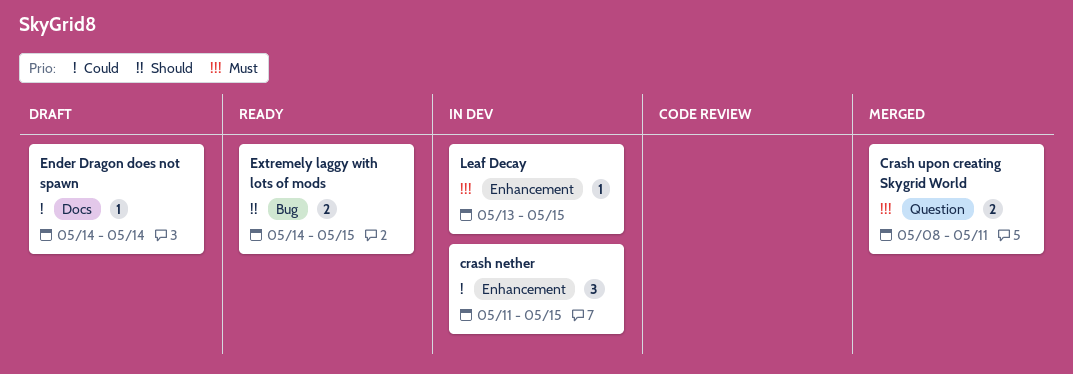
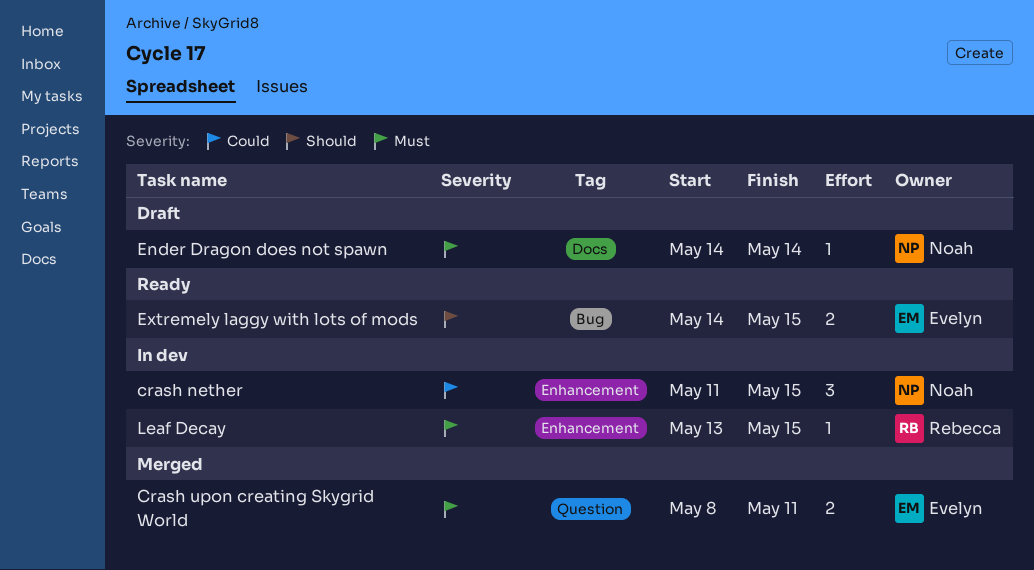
Ender Dragon does not spawn, priority: Could -> Must

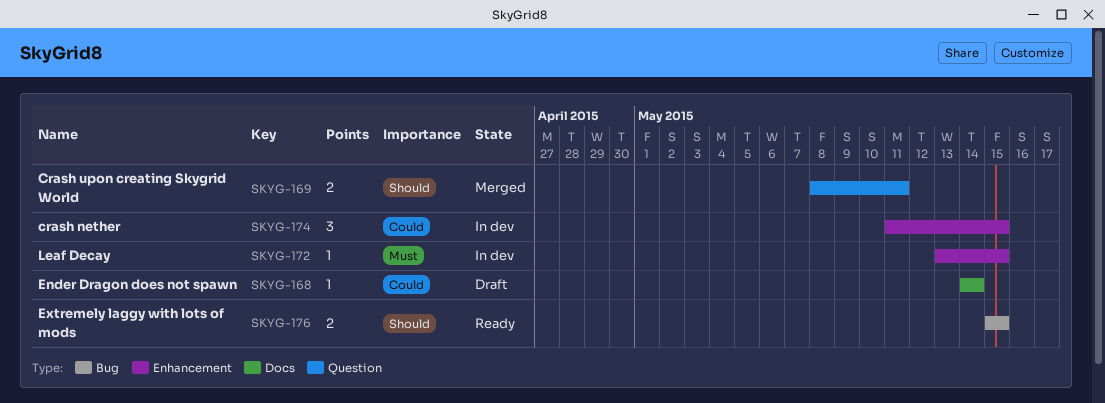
Crash upon creating Skygrid World, priority: Must -> Should
Ender Dragon does not spawn, priority: Must -> Could
Extremely laggy with lots of mods, start: May 14 -> May 15

